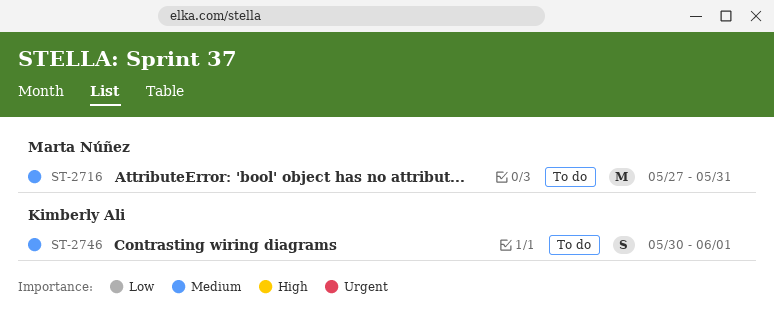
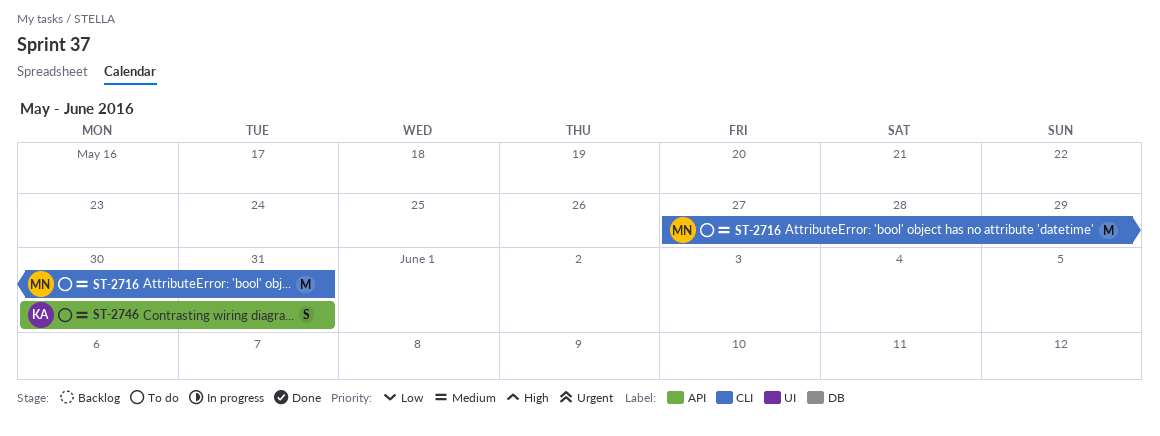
ST-2746, due: Jun 1 -> May 31

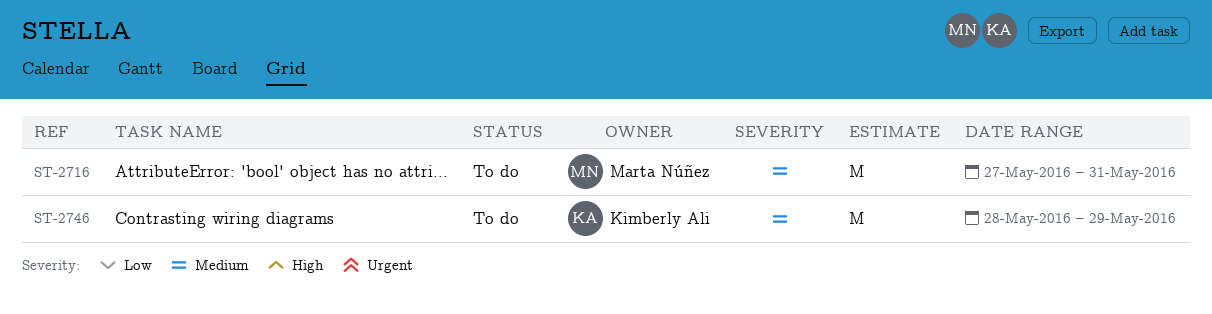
ST-2746, estimate: S -> M
ST-2746, start: May 30 -> May 28
ST-2746, due: May 31 -> May 29

